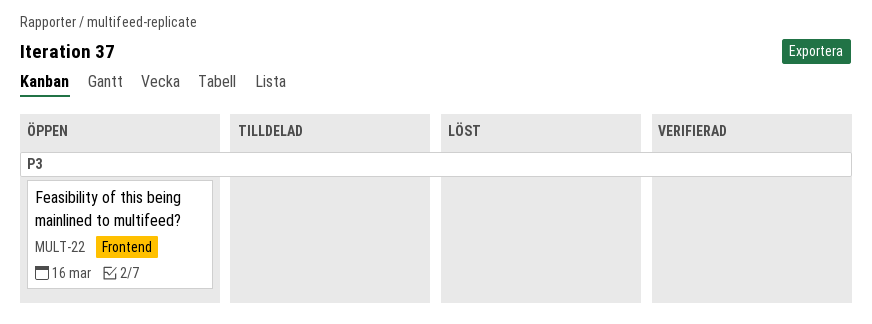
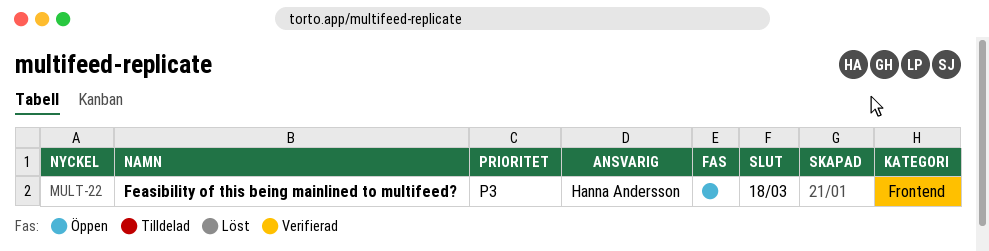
MULT-22, due: Mar 16 -> Mar 18

